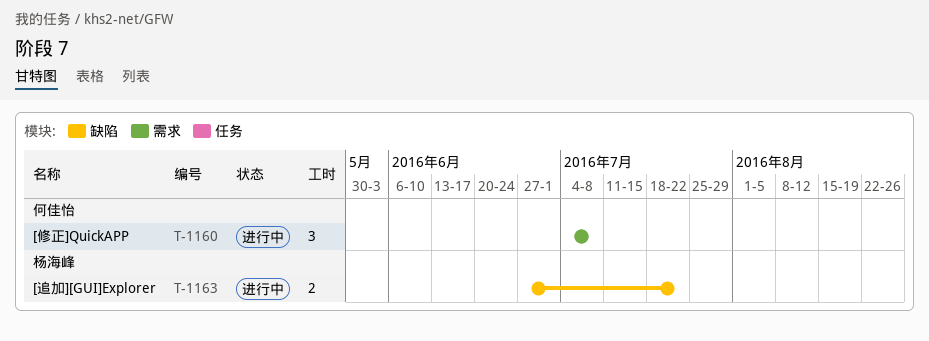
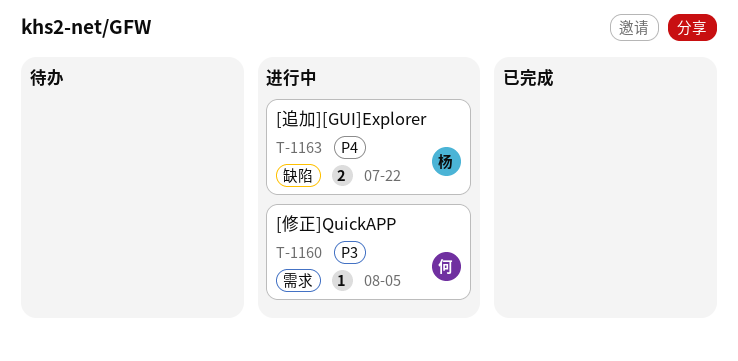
T-1160, estimate: 3 -> 1
T-1160, due: Jul 8 -> Aug 5

